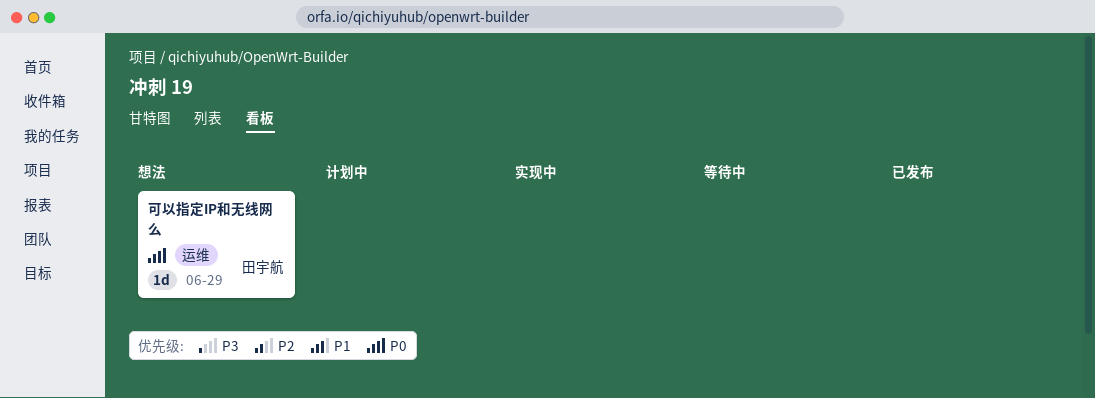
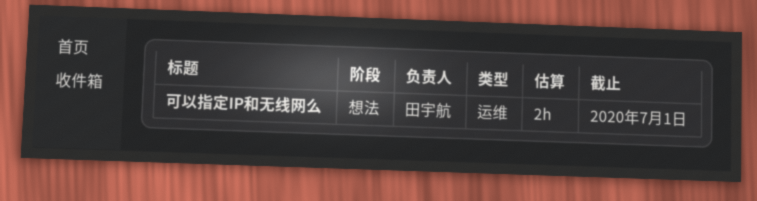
可以指定IP和无线网么, estimate: 1d -> 2h
可以指定IP和无线网么, due: Jun 29 -> Jul 1

